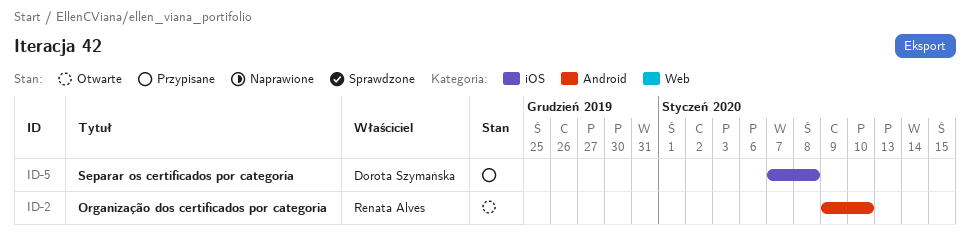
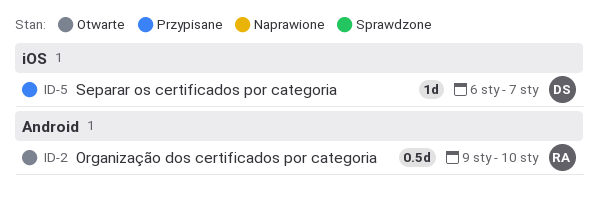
ID-5, start: Jan 7 -> Jan 6
ID-5, due: Jan 8 -> Jan 7

